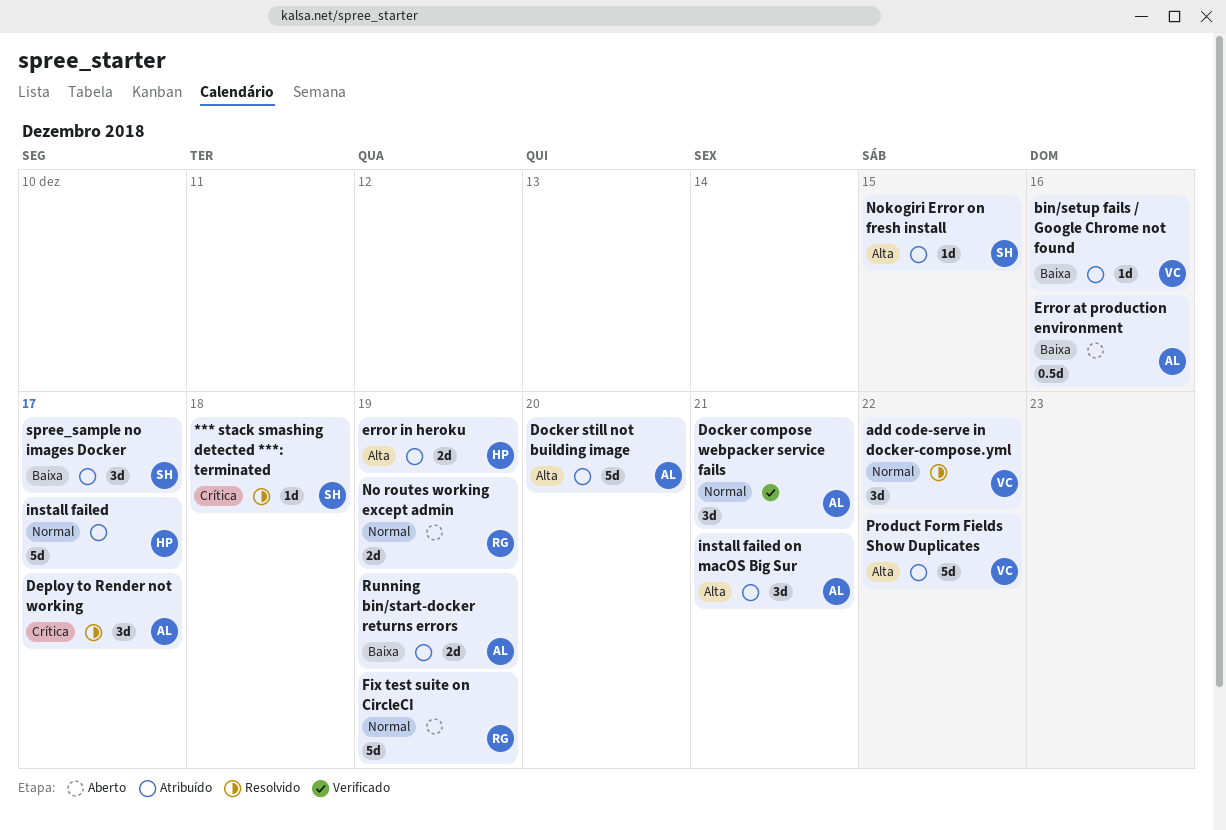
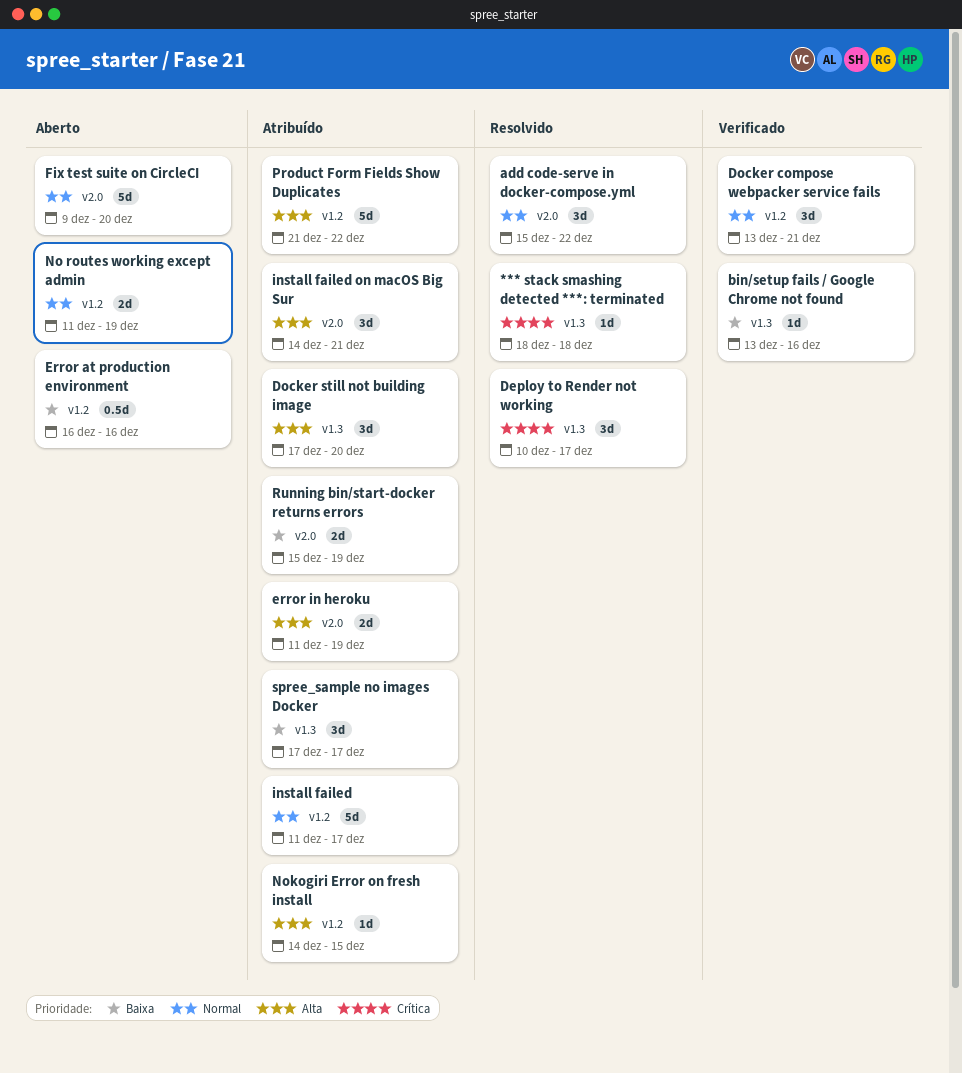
bin/setup fails / Google Chrome not found, status: Atribuído -> Verificado
Docker still not building image, estimate: 5d -> 3d
Fix test suite on CircleCI, due: Dec 19 -> Dec 20

